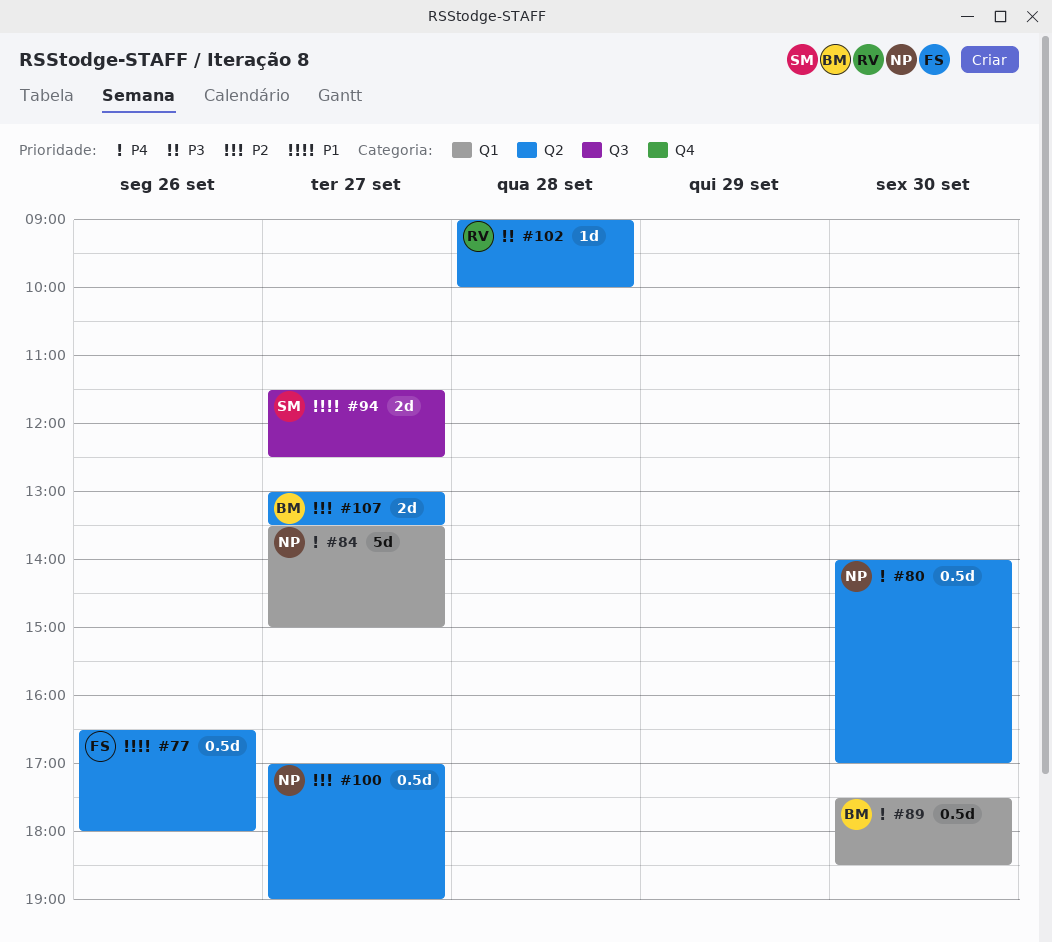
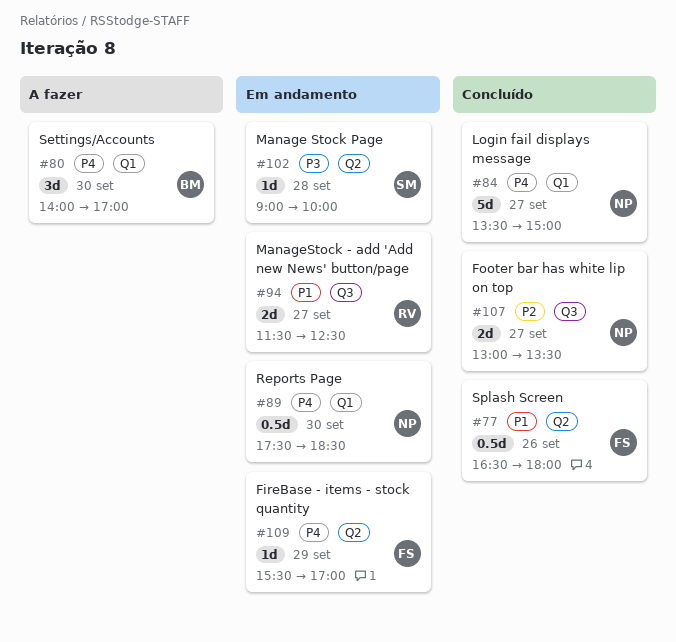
#80, owner: NP -> BM
#80, label: Q2 -> Q1
#80, estimate: 0.5d -> 3d
#89, owner: BM -> NP
#94, owner: SM -> RV
#100: present -> none
#102, owner: RV -> SM
#107, owner: BM -> NP
#107, label: Q2 -> Q3
#109: none -> present

